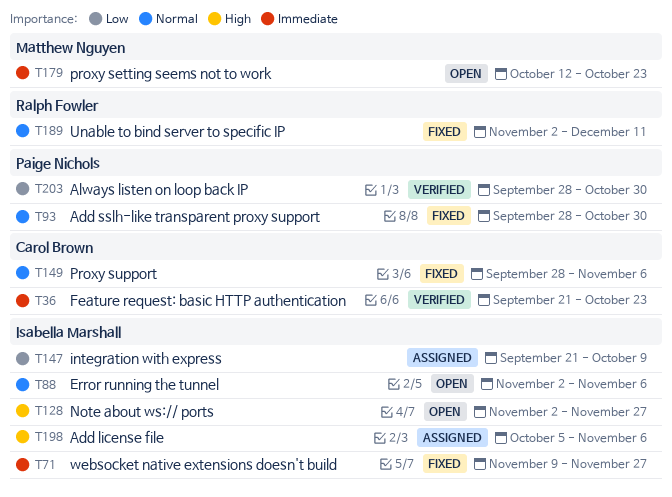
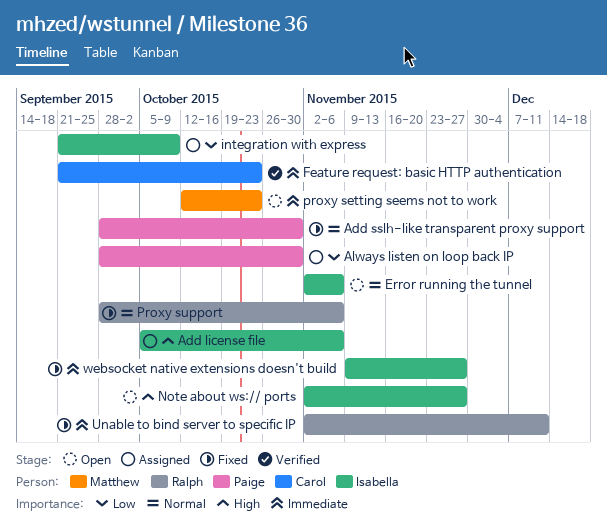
Always listen on loop back IP, status: Verified -> Assigned
Proxy support, owner: Carol Brown -> Ralph Fowler
Unable to bind server to specific IP, priority: Normal -> Immediate

